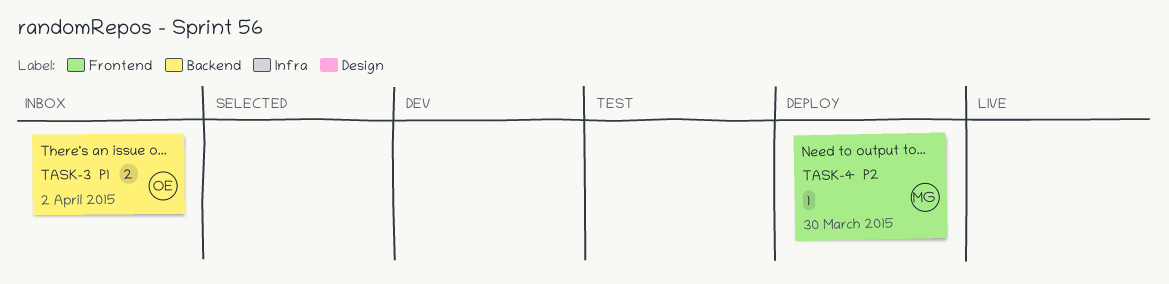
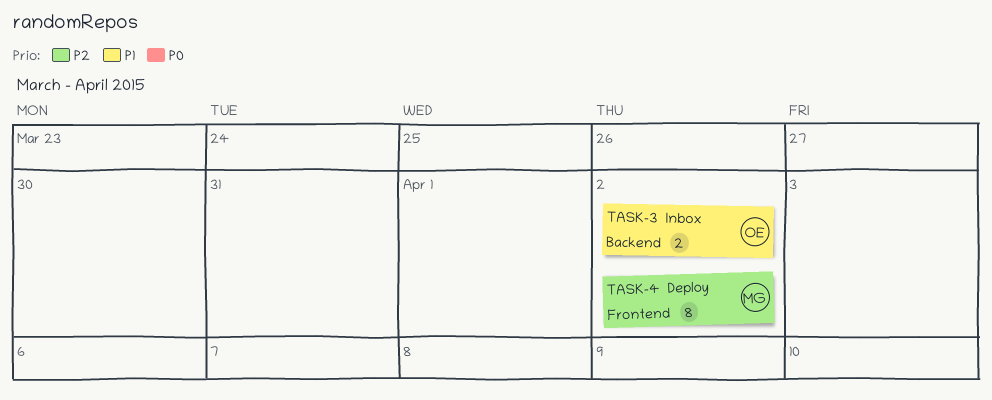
TASK-4, estimate: 1 -> 8
TASK-4, due: Mar 30 -> Apr 2

